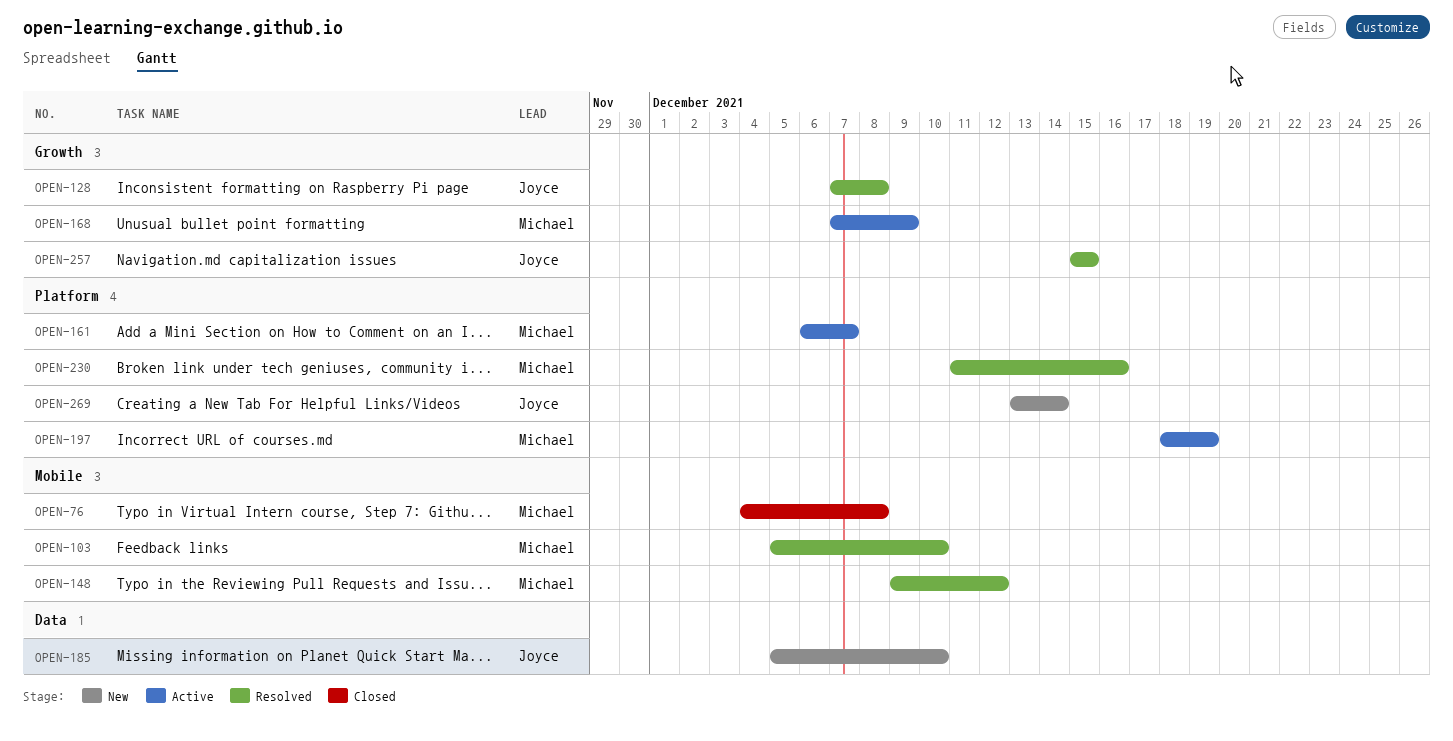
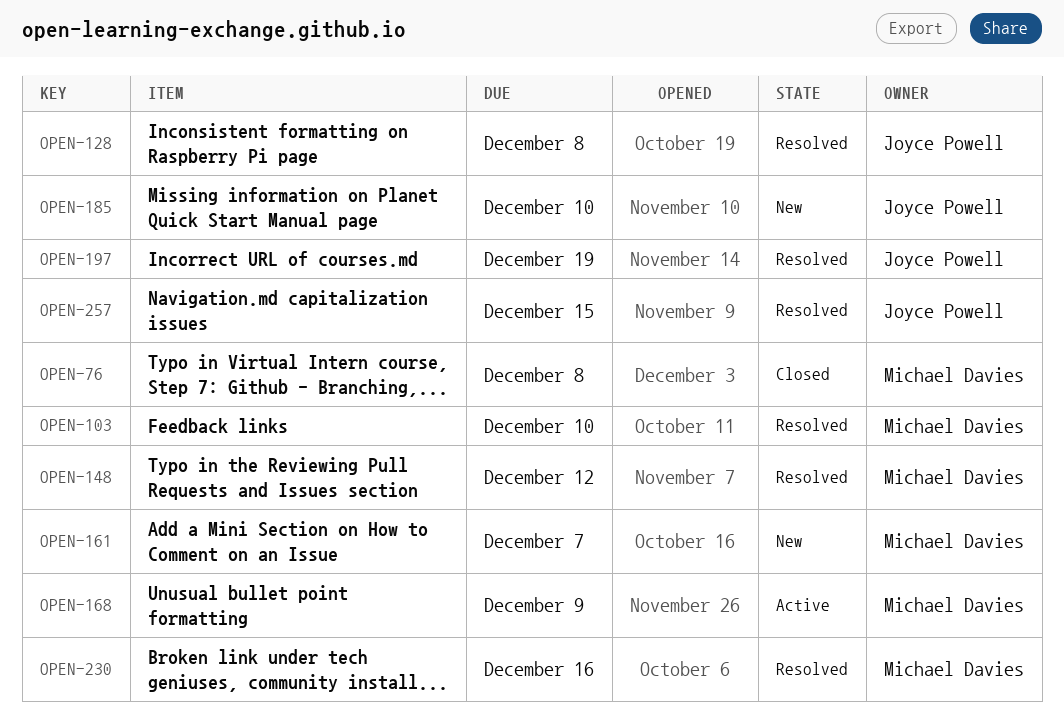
OPEN-161, status: Active -> New
OPEN-197, status: Active -> Resolved
OPEN-197, owner: Michael Davies -> Joyce Powell
OPEN-269: present -> none

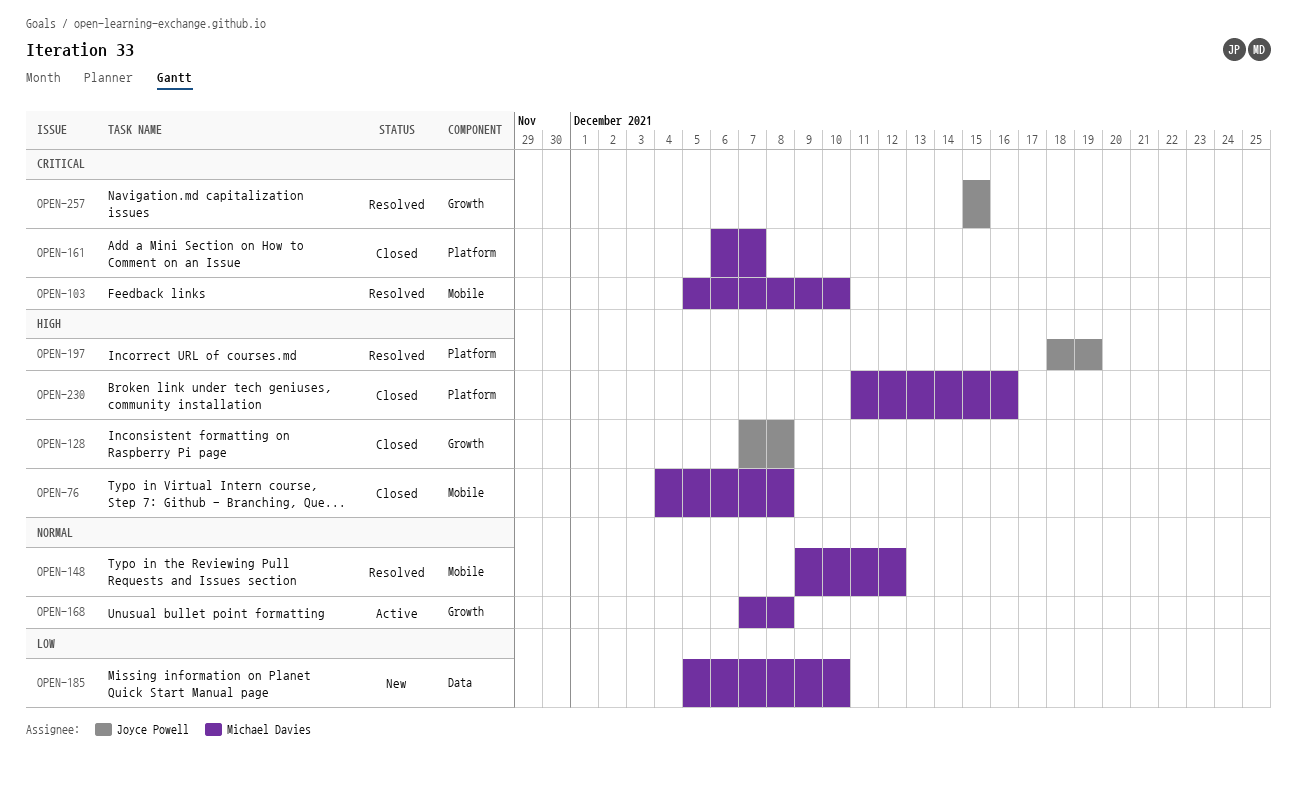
OPEN-128, status: Resolved -> Closed
OPEN-161, status: New -> Closed
OPEN-168, due: Dec 9 -> Dec 8
OPEN-185, owner: Joyce Powell -> Michael Davies
OPEN-230, status: Resolved -> Closed

